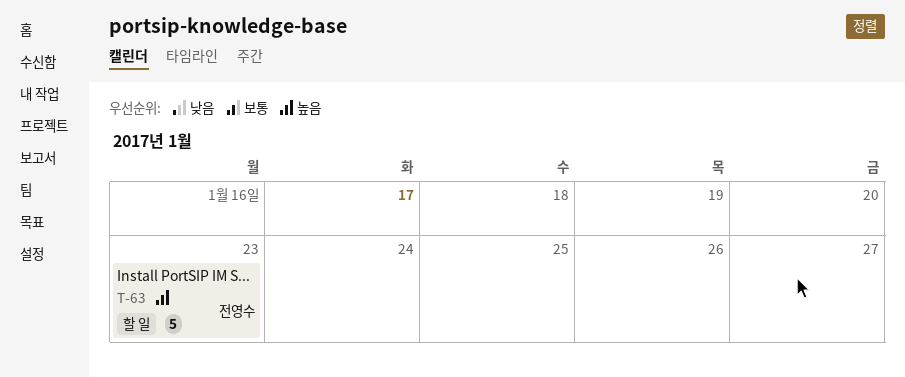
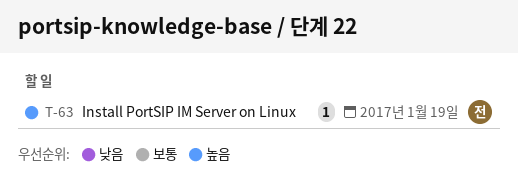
T-63, estimate: 5 -> 1
T-63, due: Jan 23 -> Jan 19

